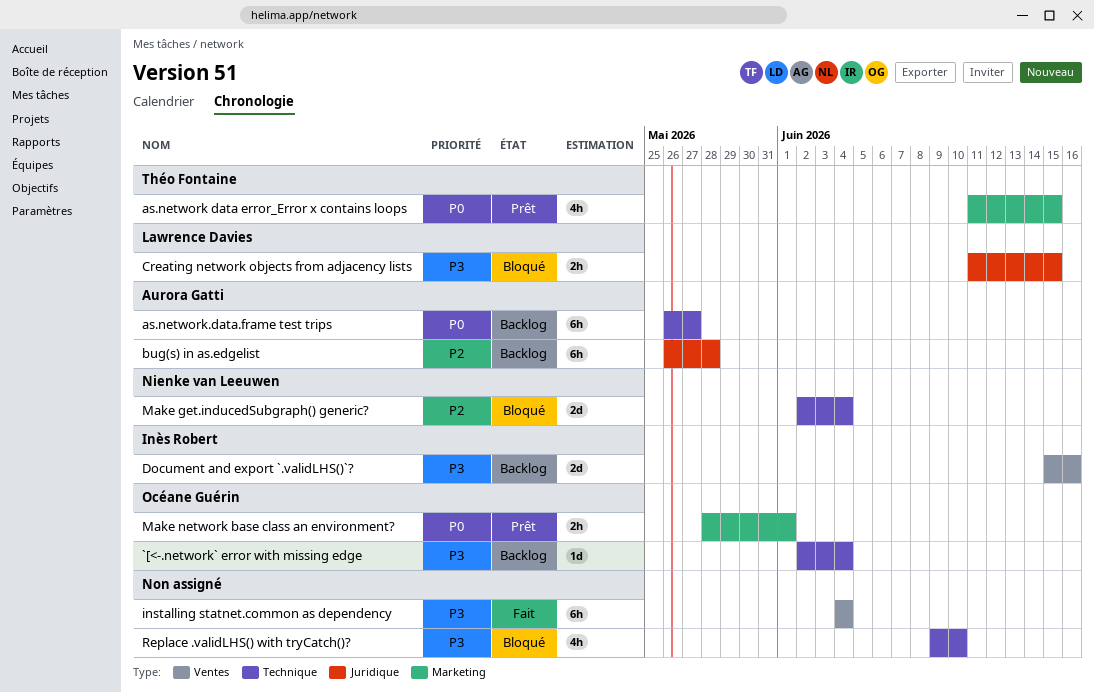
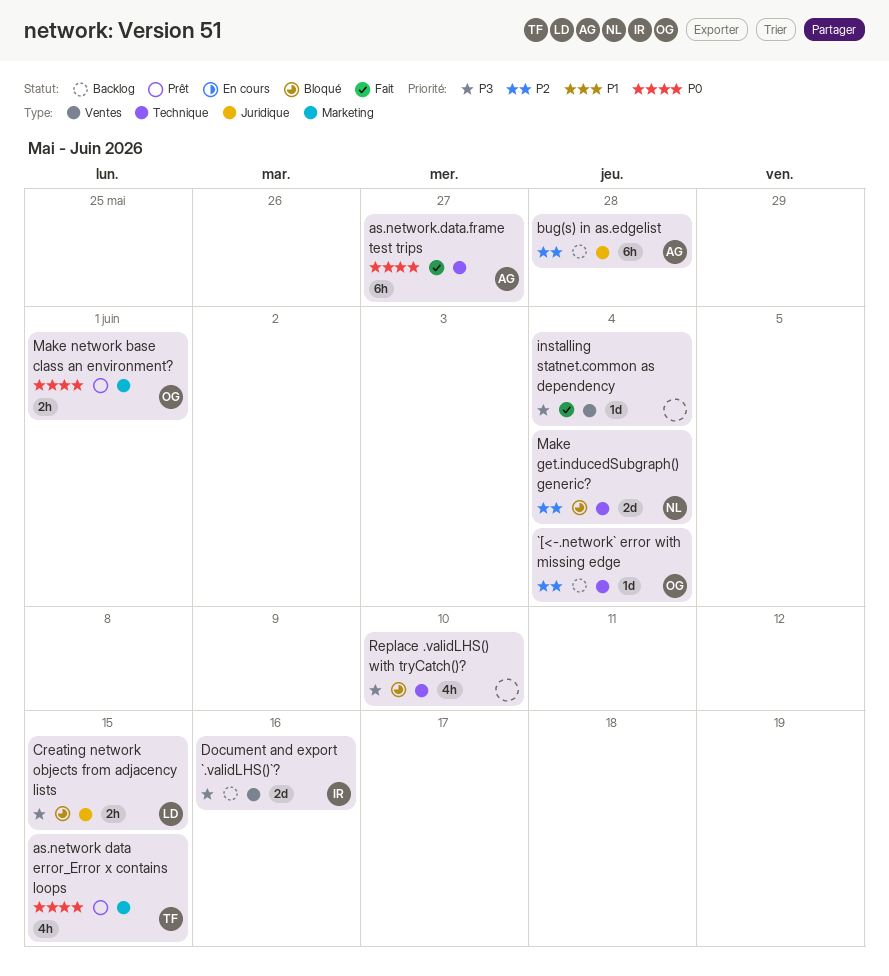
`[<-.network` error with missing edge, priority: P3 -> P2
as.network.data.frame test trips, status: Backlog -> Fait
installing statnet.common as dependency, estimate: 6h -> 1d

